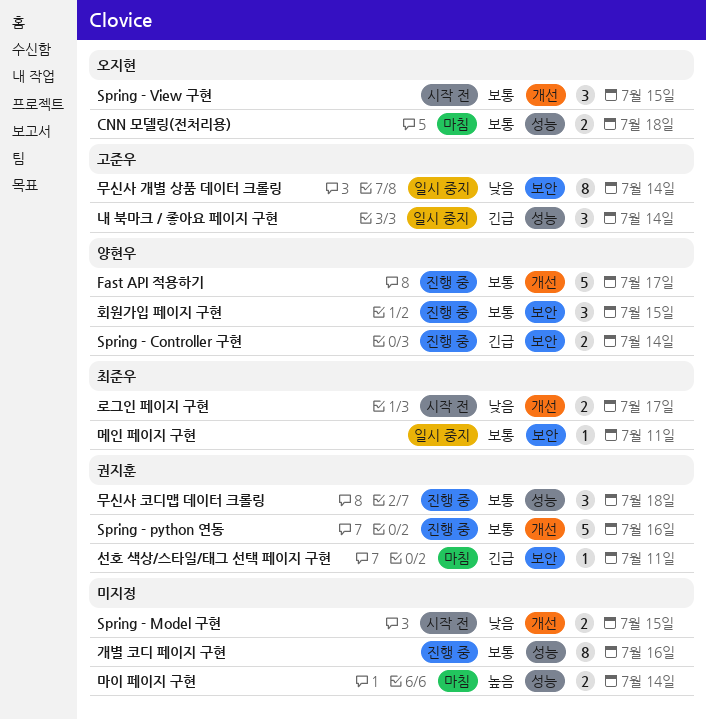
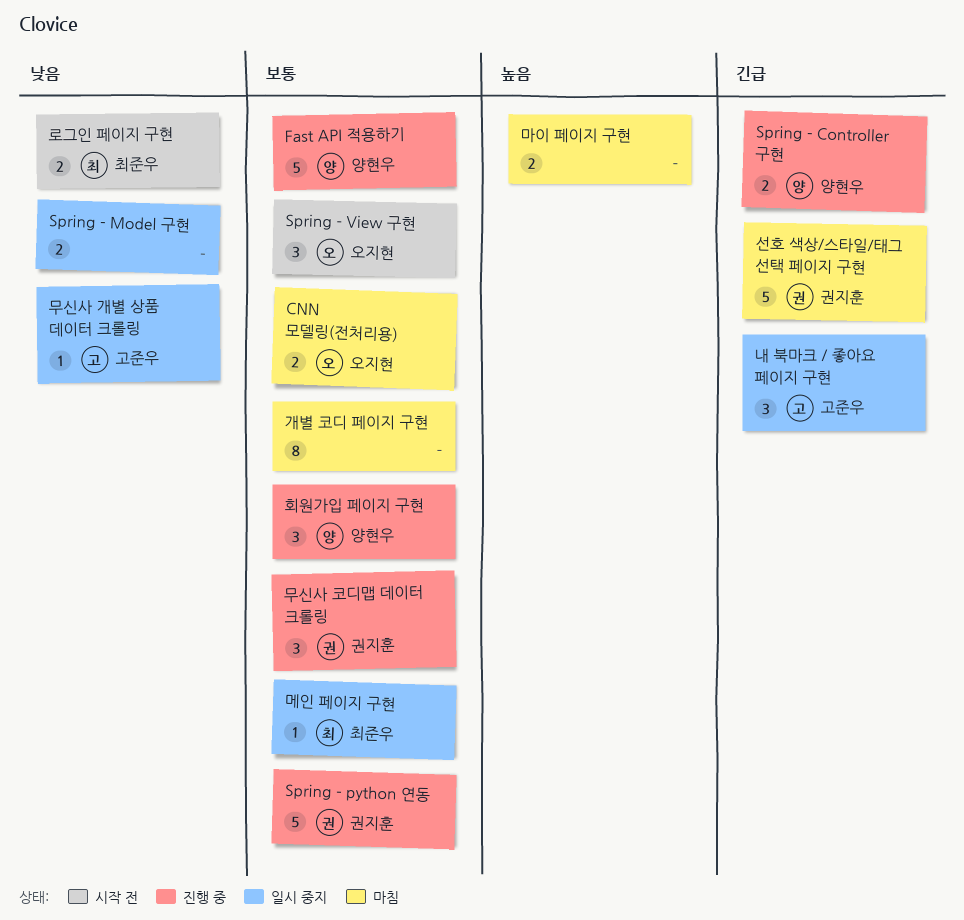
Spring - Model 구현, status: 시작 전 -> 일시 중지
개별 코디 페이지 구현, status: 진행 중 -> 마침
무신사 개별 상품 데이터 크롤링, estimate: 8 -> 1
선호 색상/스타일/태그 선택 페이지 구현, estimate: 1 -> 5

